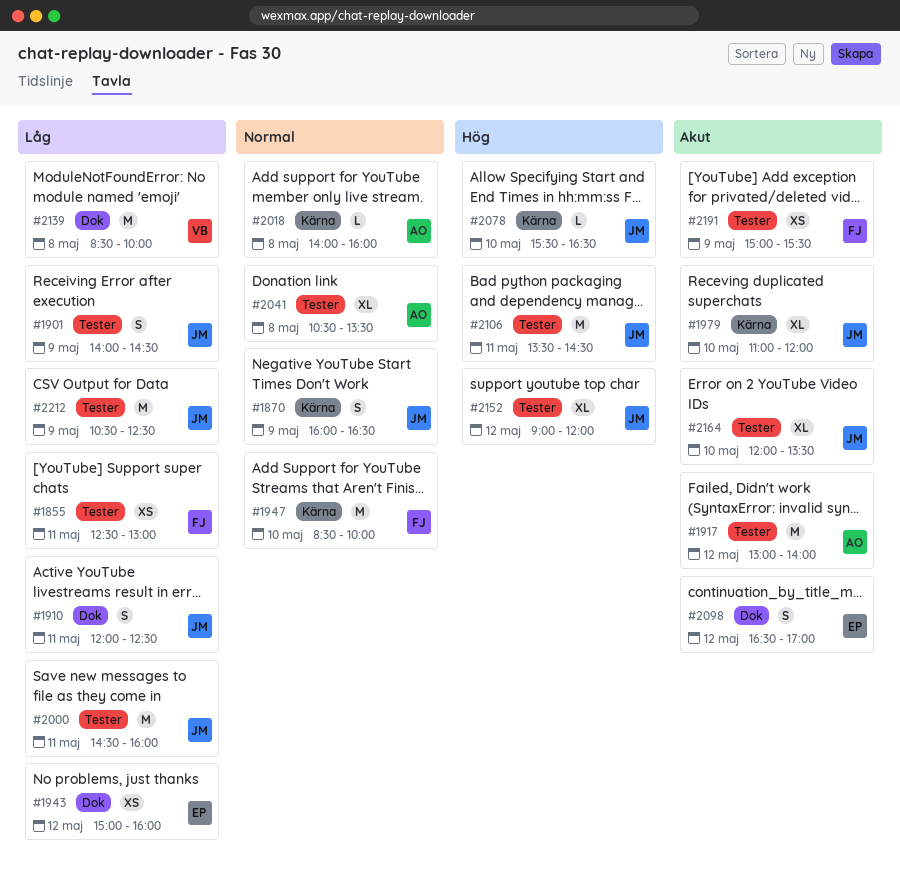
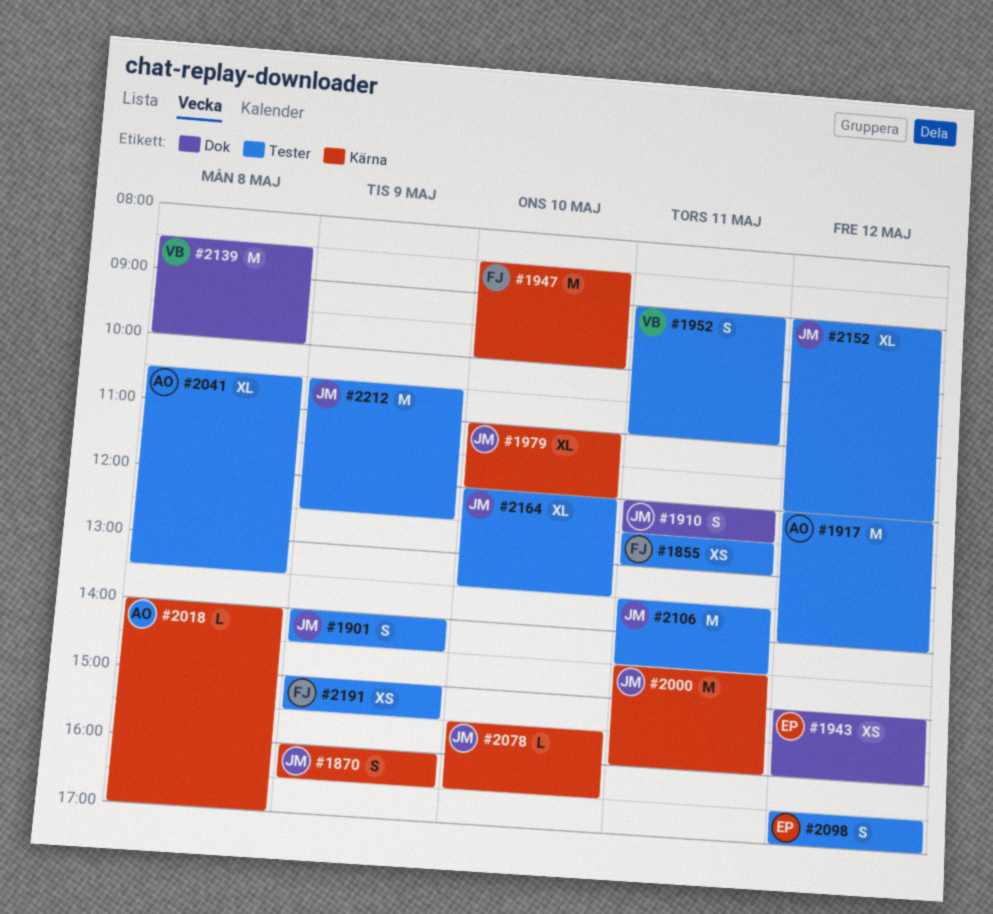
#1917, begins: 13:00 -> 12:00
#1952: none -> present
#2000, label: Tester -> Kärna
#2018, ends: 16:00 -> 17:00
#2098, label: Dok -> Tester

